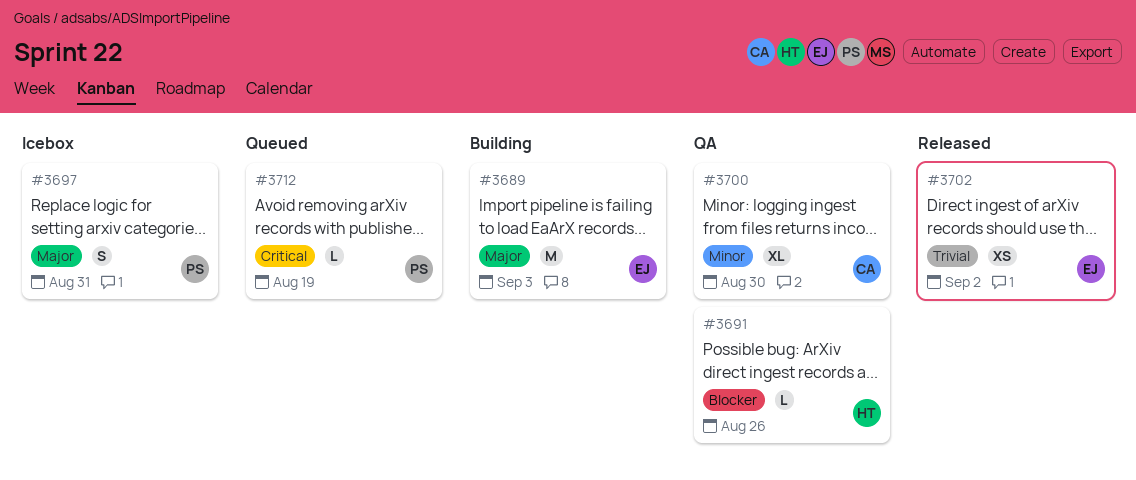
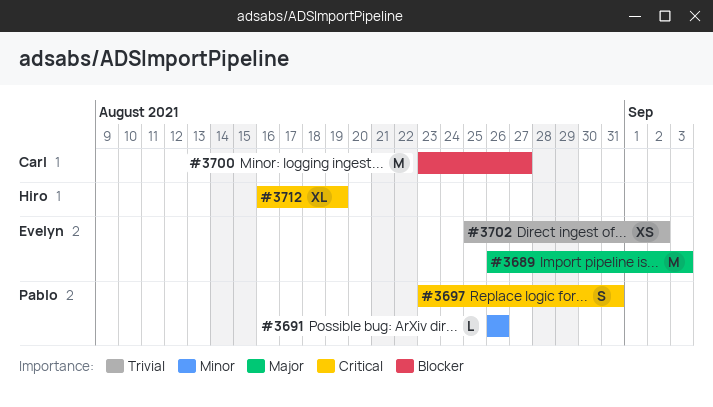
#3691, owner: Hiro -> Pablo
#3691, priority: Blocker -> Minor
#3697, priority: Major -> Critical
#3700, priority: Minor -> Blocker
#3700, estimate: XL -> M
#3700, due: Aug 30 -> Aug 27
#3712, owner: Pablo -> Hiro
#3712, estimate: L -> XL

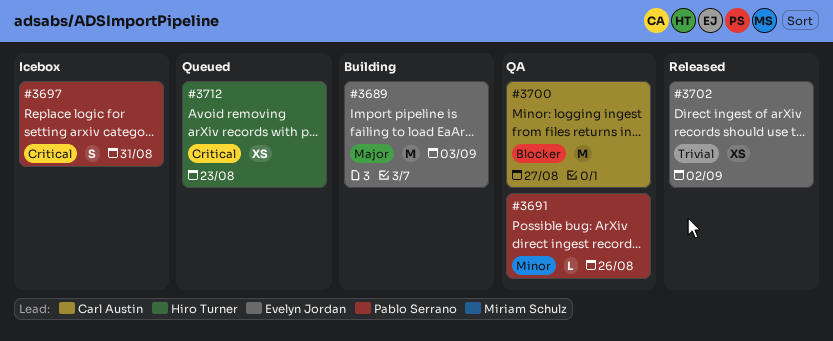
#3712, estimate: XL -> XS
#3712, due: Aug 19 -> Aug 23

